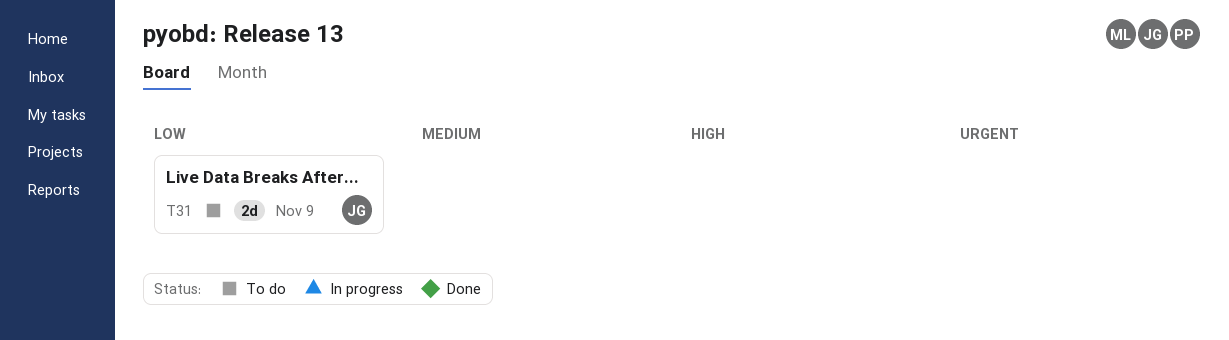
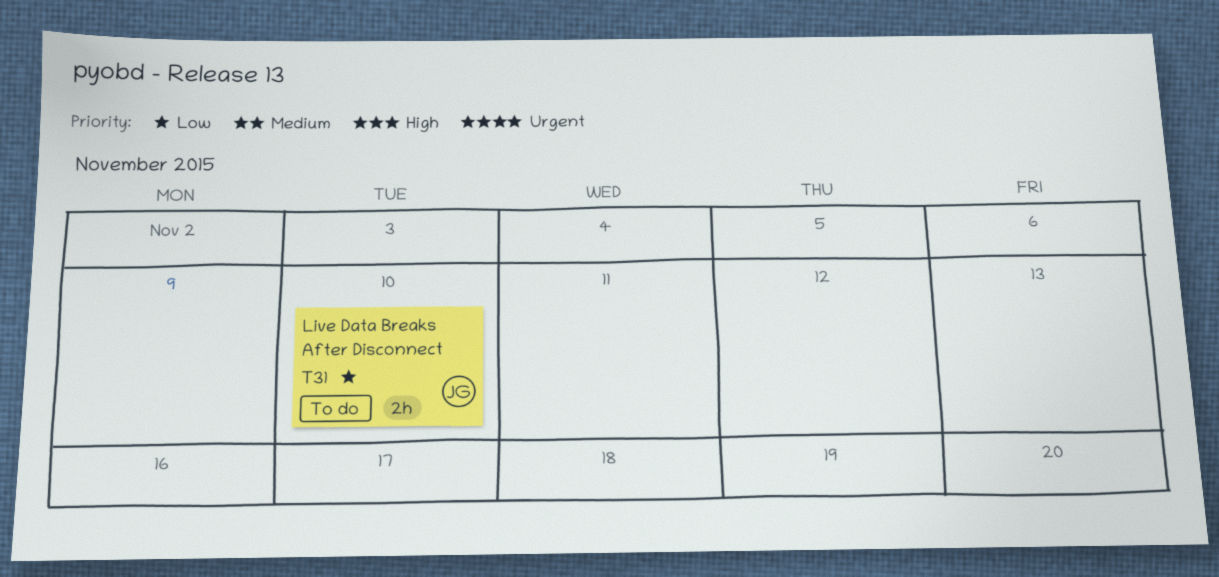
T31, estimate: 2d -> 2h
T31, due: Nov 9 -> Nov 10

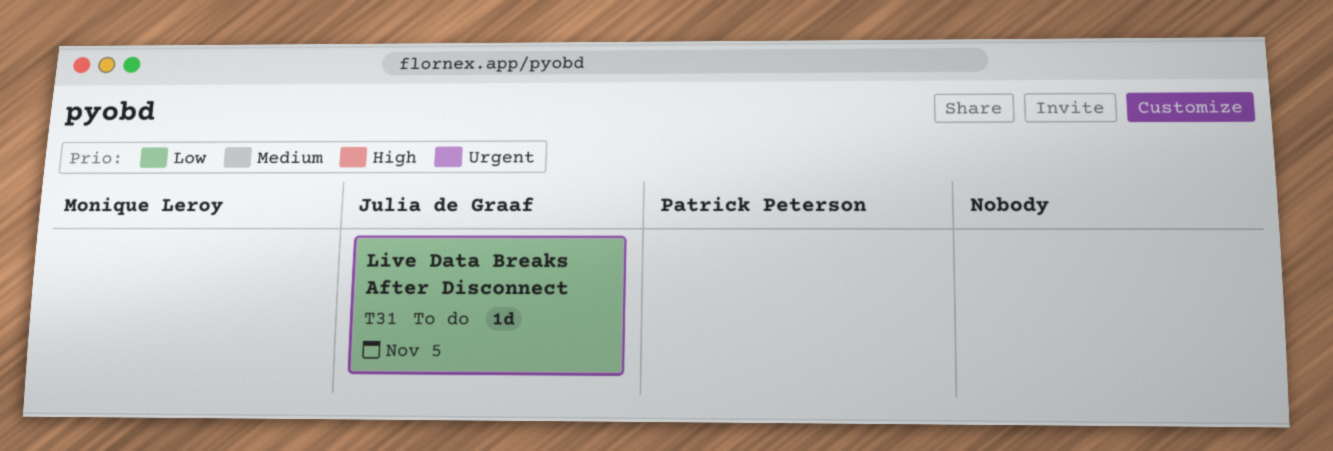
T31, estimate: 2h -> 1d
T31, due: Nov 10 -> Nov 5

